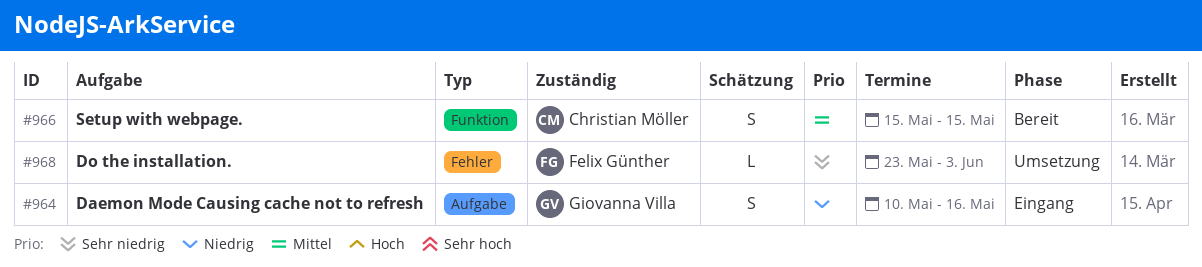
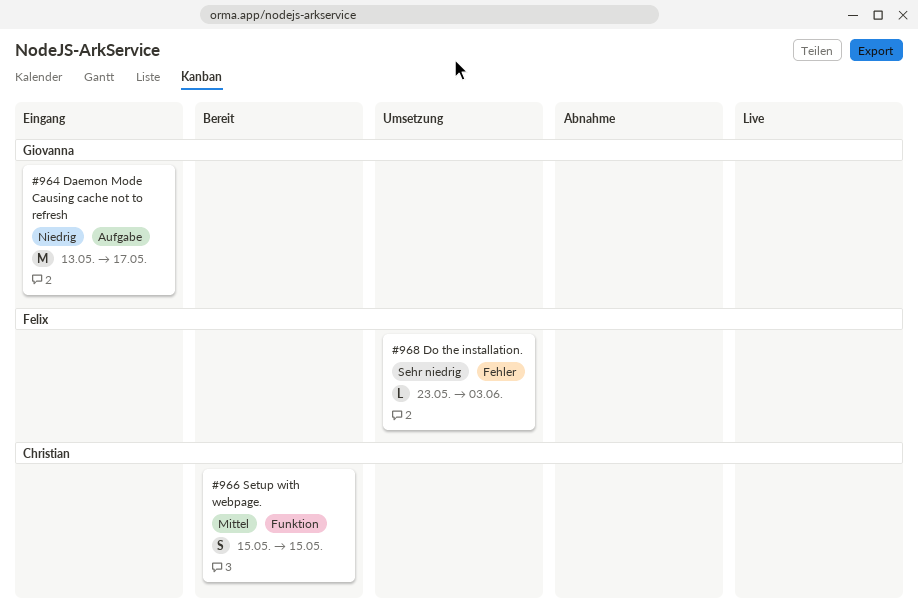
#964, estimate: S -> M
#964, start: May 10 -> May 13
#964, due: May 16 -> May 17

